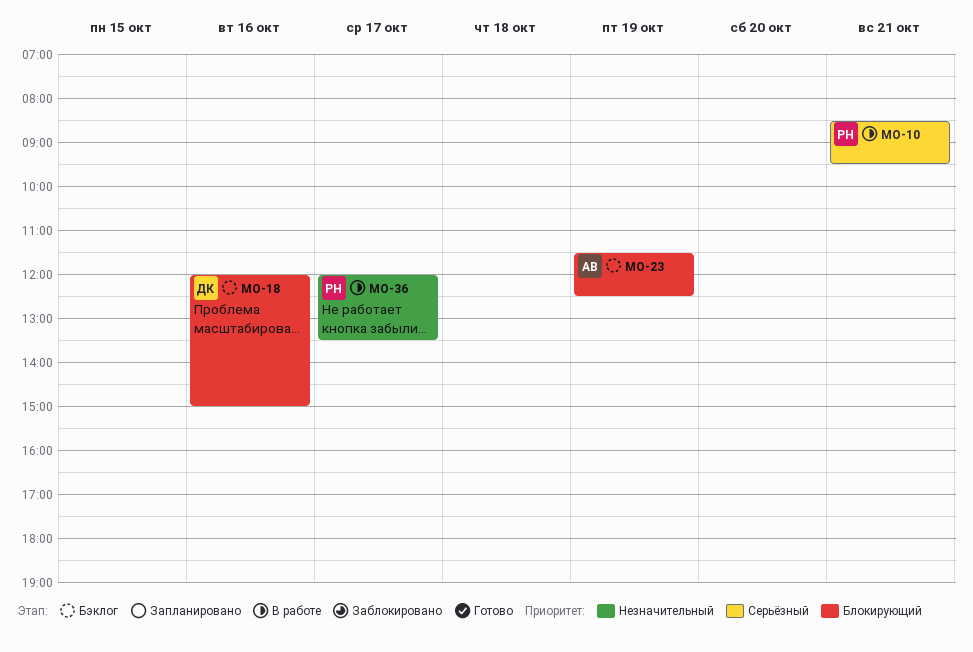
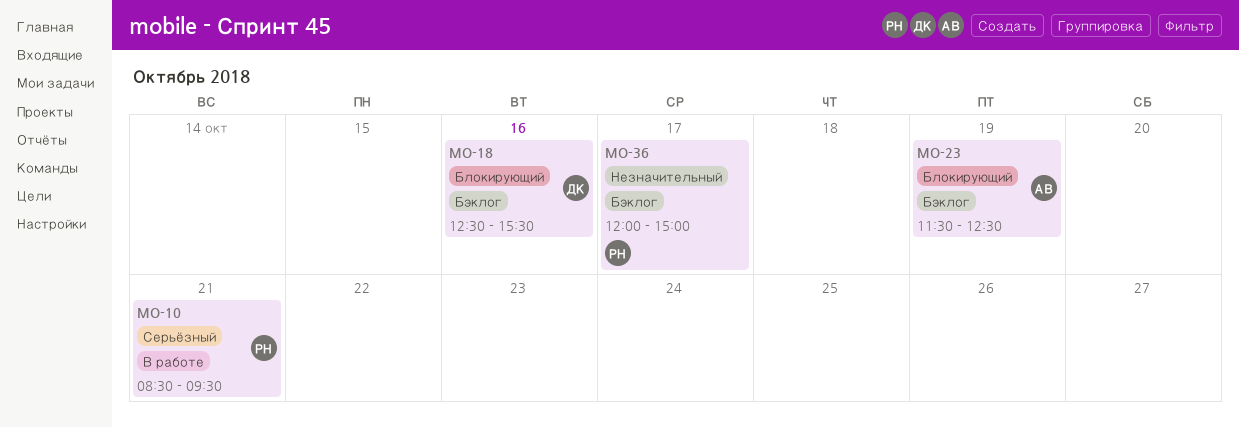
MO-18, begins: 12:00 -> 12:30
MO-18, ends: 15:00 -> 15:30
MO-36, status: В работе -> Бэклог
MO-36, ends: 13:30 -> 15:00

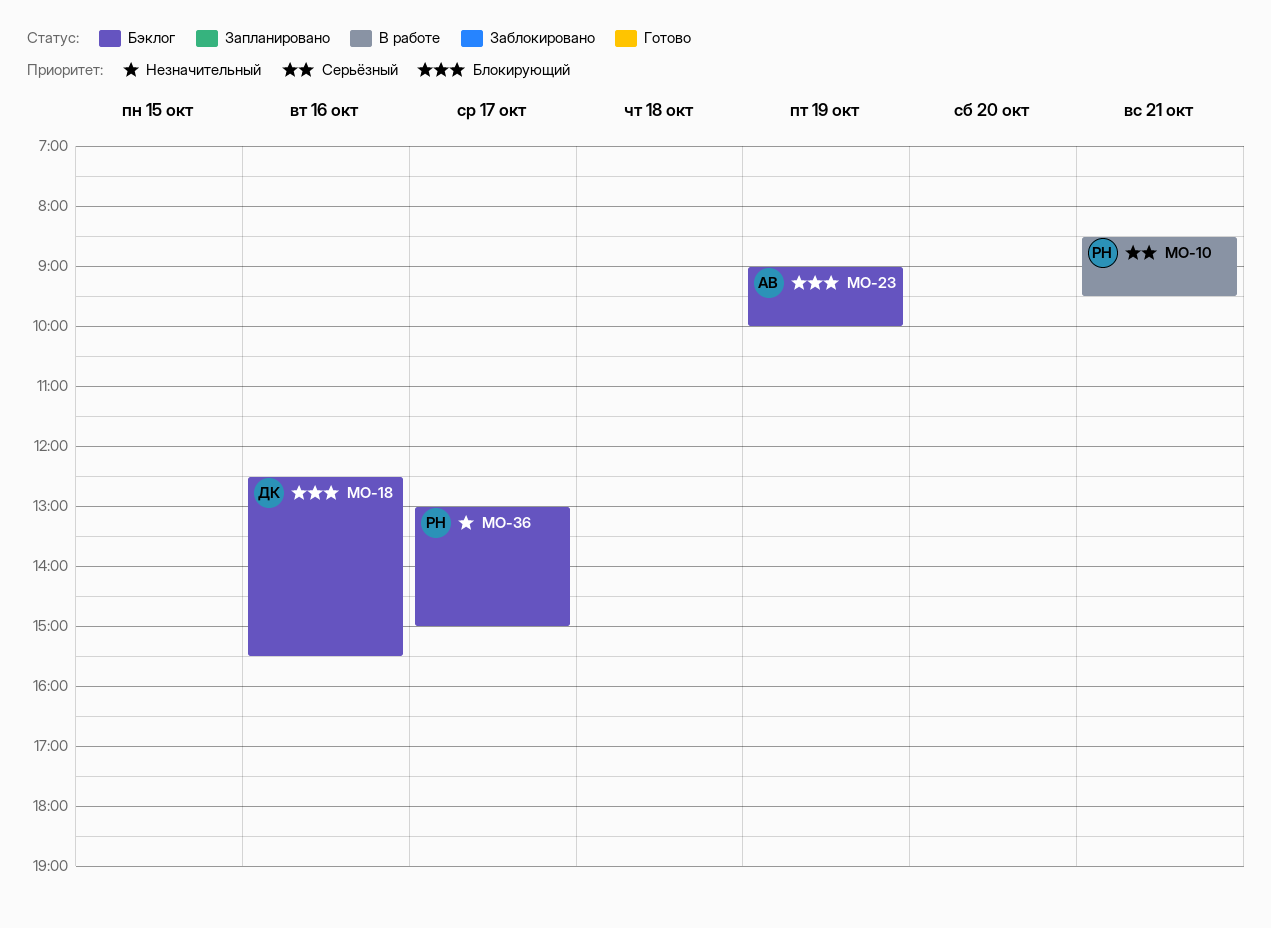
MO-23, begins: 11:30 -> 09:00
MO-23, ends: 12:30 -> 10:00
MO-36, begins: 12:00 -> 13:00

